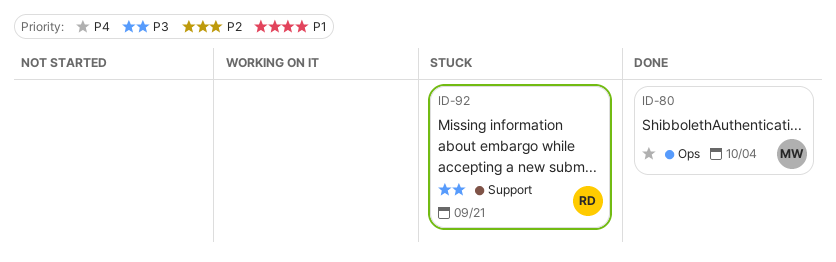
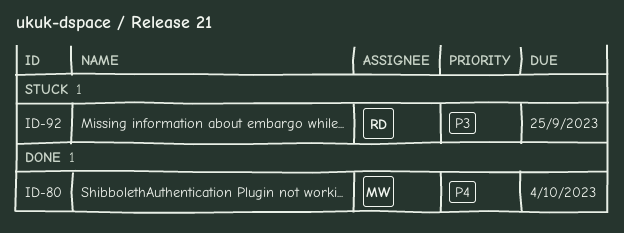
ID-92, due: Sep 21 -> Sep 25

